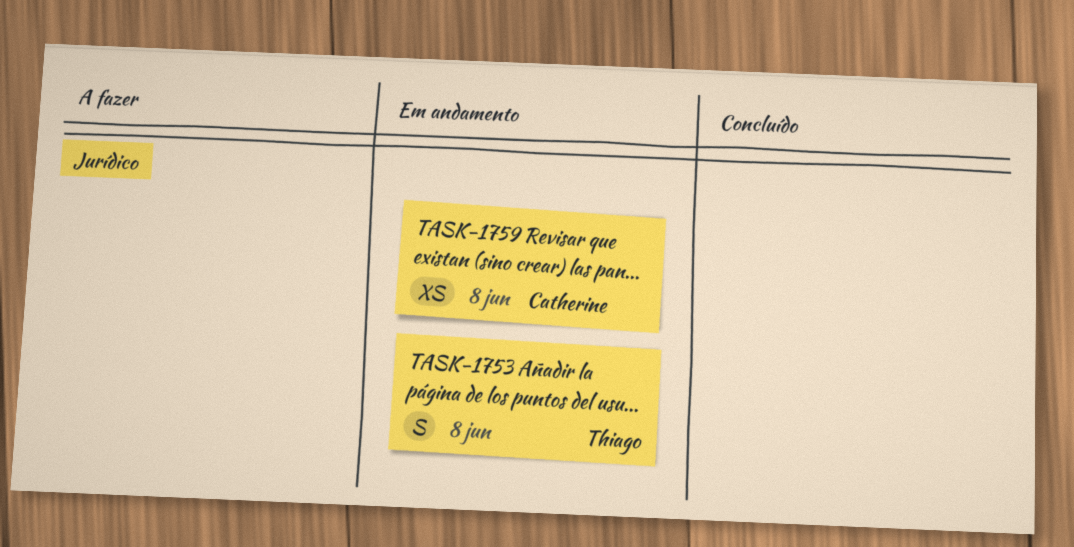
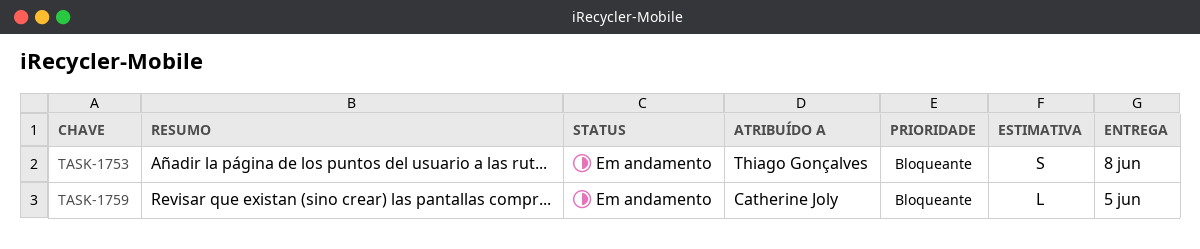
TASK-1759, estimate: XS -> L
TASK-1759, due: Jun 8 -> Jun 5

